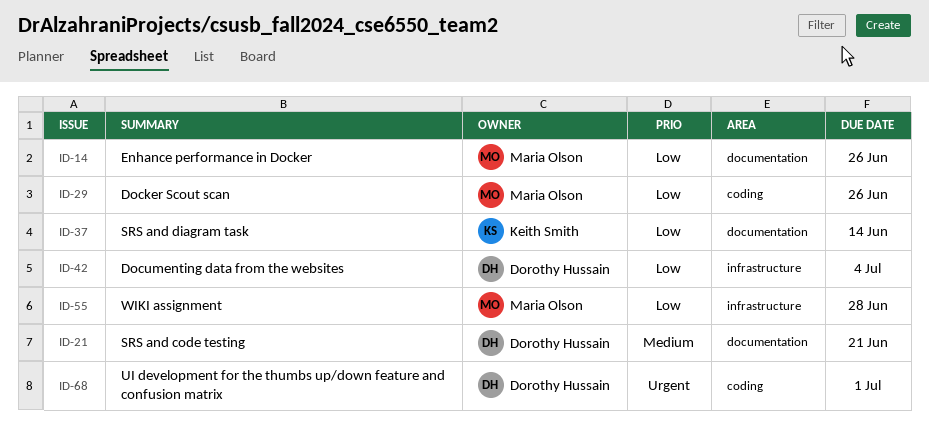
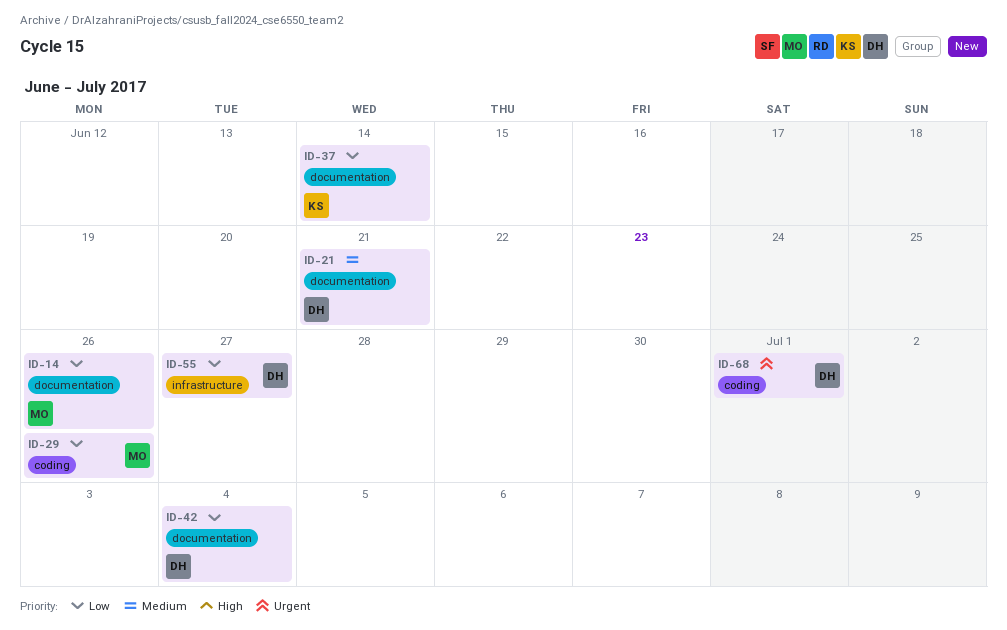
ID-42, label: infrastructure -> documentation
ID-55, owner: Maria Olson -> Dorothy Hussain
ID-55, due: Jun 28 -> Jun 27

